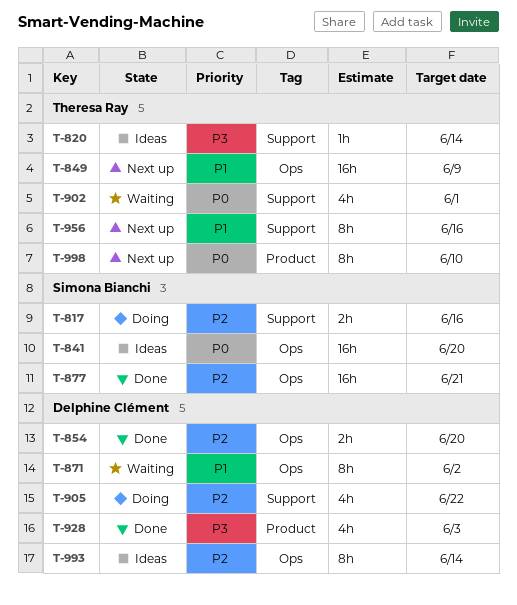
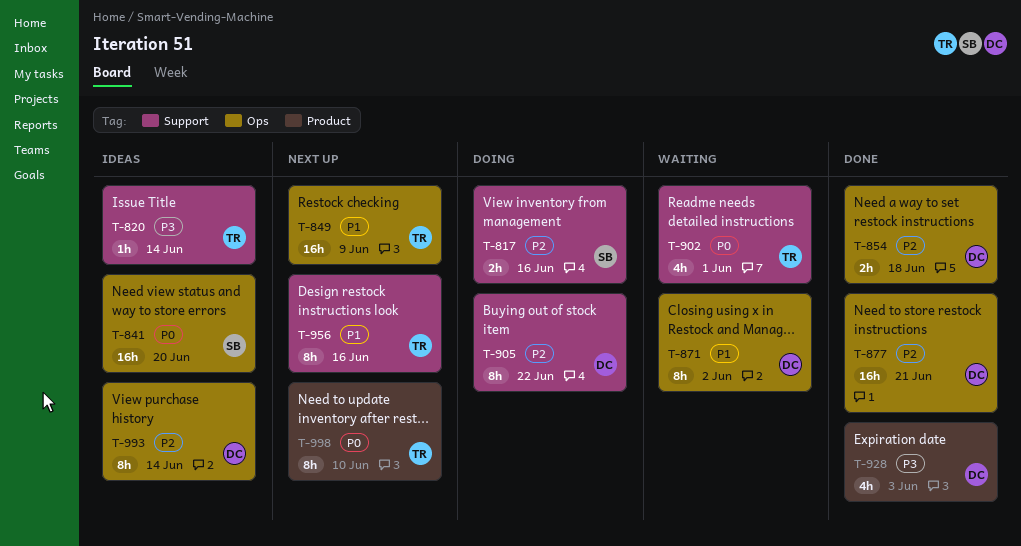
T-854, due: Jun 20 -> Jun 18
T-877, owner: Simona Bianchi -> Delphine Clément
T-905, estimate: 4h -> 8h

